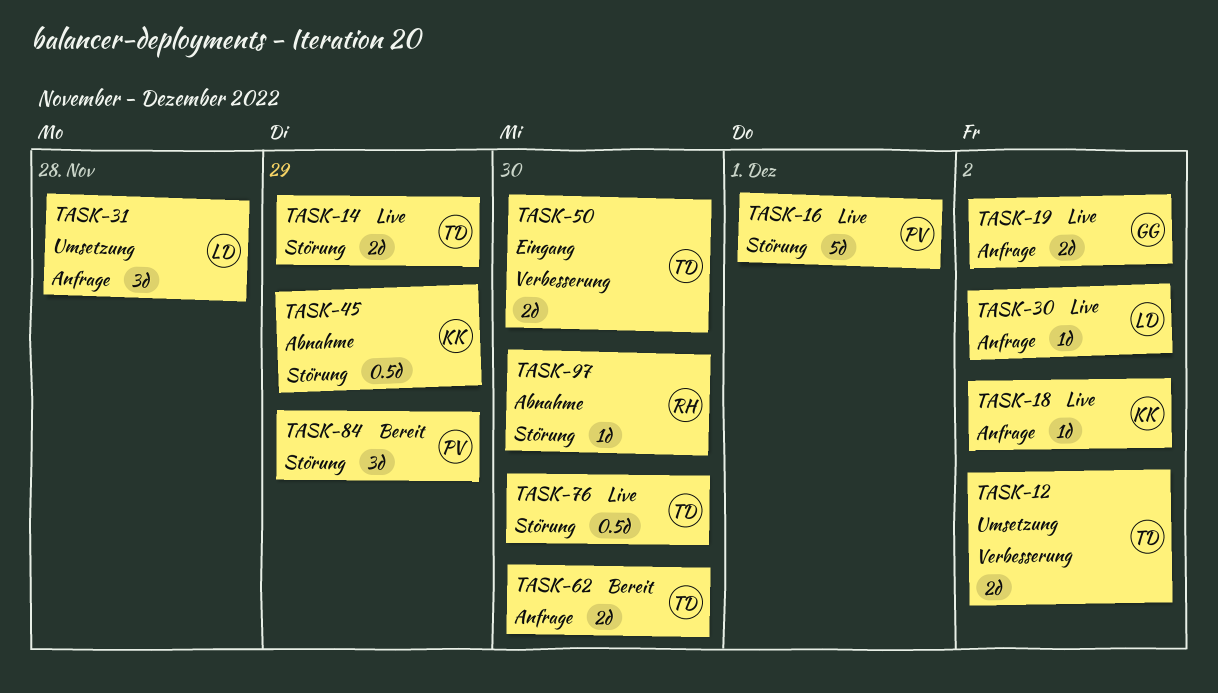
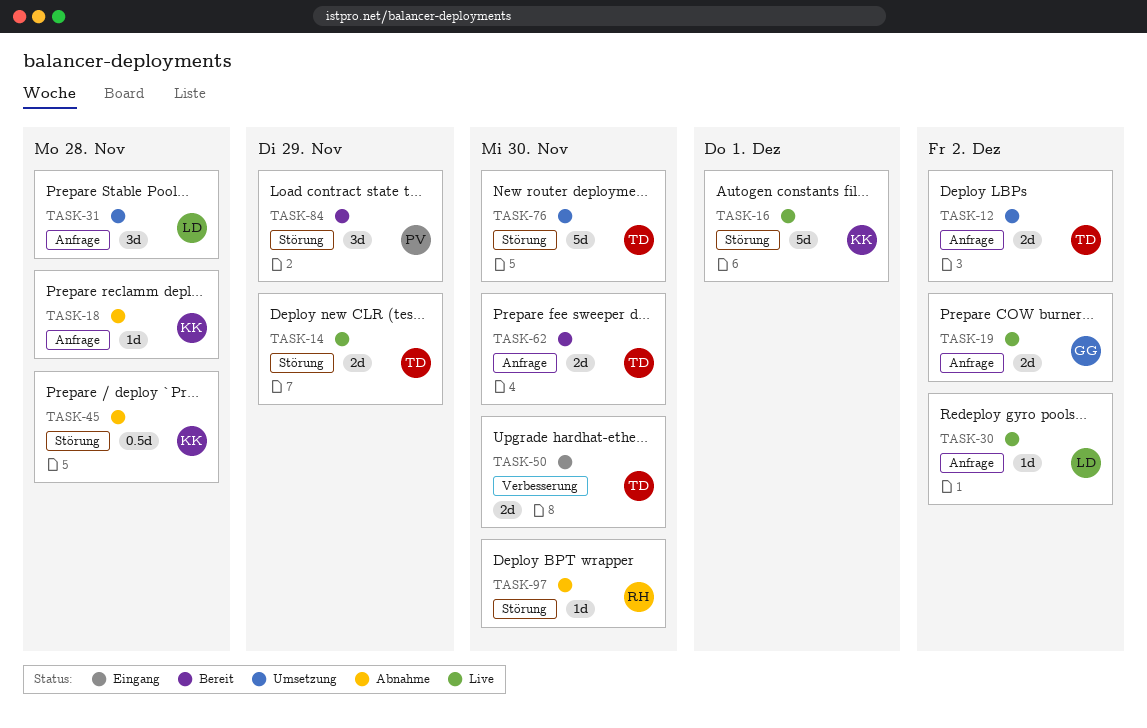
TASK-12, label: Verbesserung -> Anfrage
TASK-16, owner: PV -> KK
TASK-18, status: Live -> Abnahme
TASK-18, due: Dec 2 -> Nov 28
TASK-45, due: Nov 29 -> Nov 28
TASK-76, status: Live -> Umsetzung
TASK-76, estimate: 0.5d -> 5d

